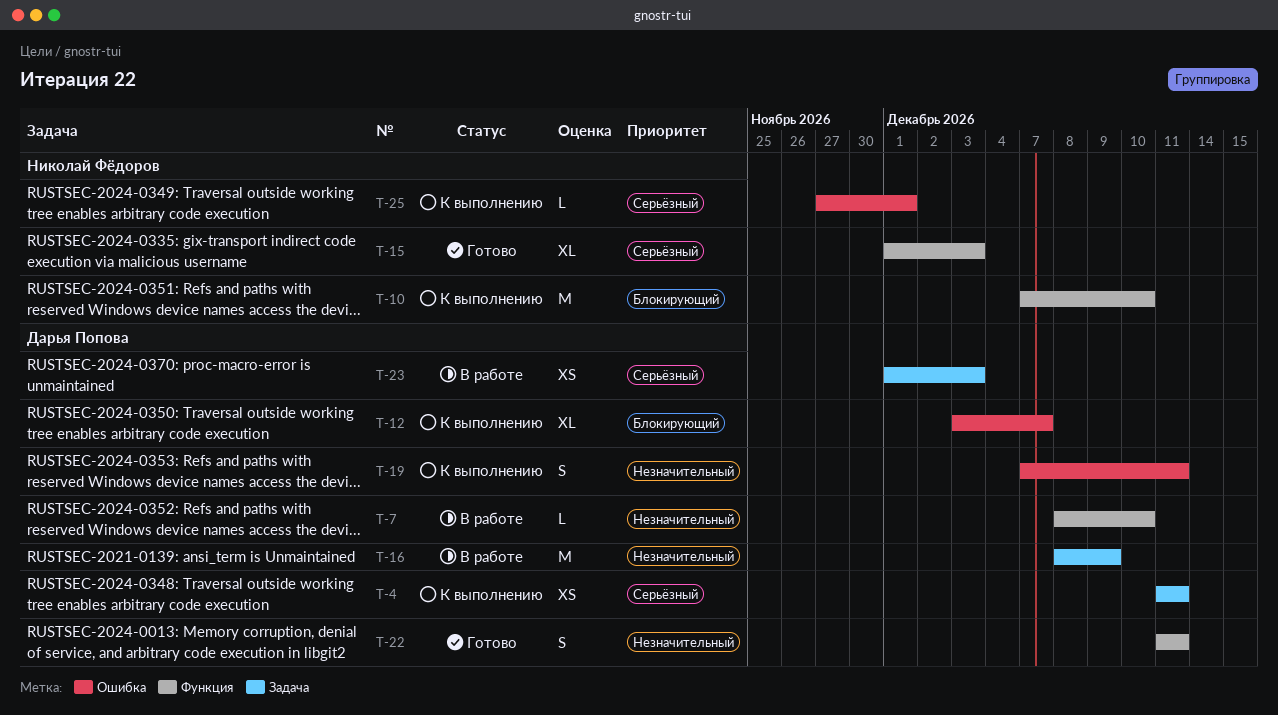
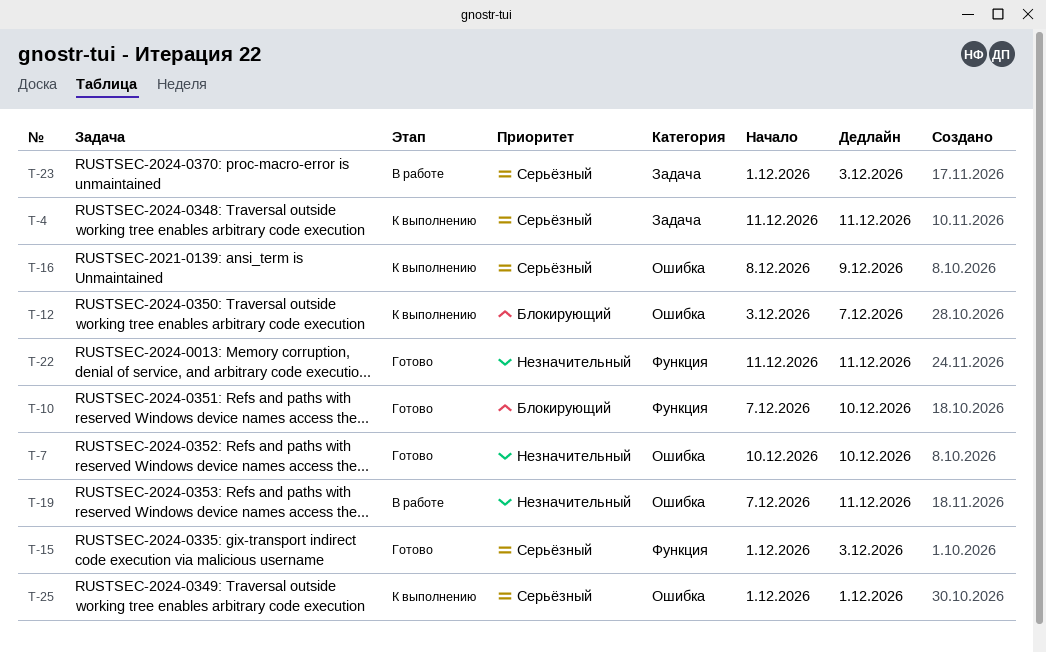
T-7, status: В работе -> Готово
T-7, label: Функция -> Ошибка
T-7, start: Dec 8 -> Dec 10
T-10, status: К выполнению -> Готово
T-16, status: В работе -> К выполнению
T-16, priority: Незначительный -> Серьёзный
T-16, label: Задача -> Ошибка
T-19, status: К выполнению -> В работе
T-25, start: Nov 27 -> Dec 1

